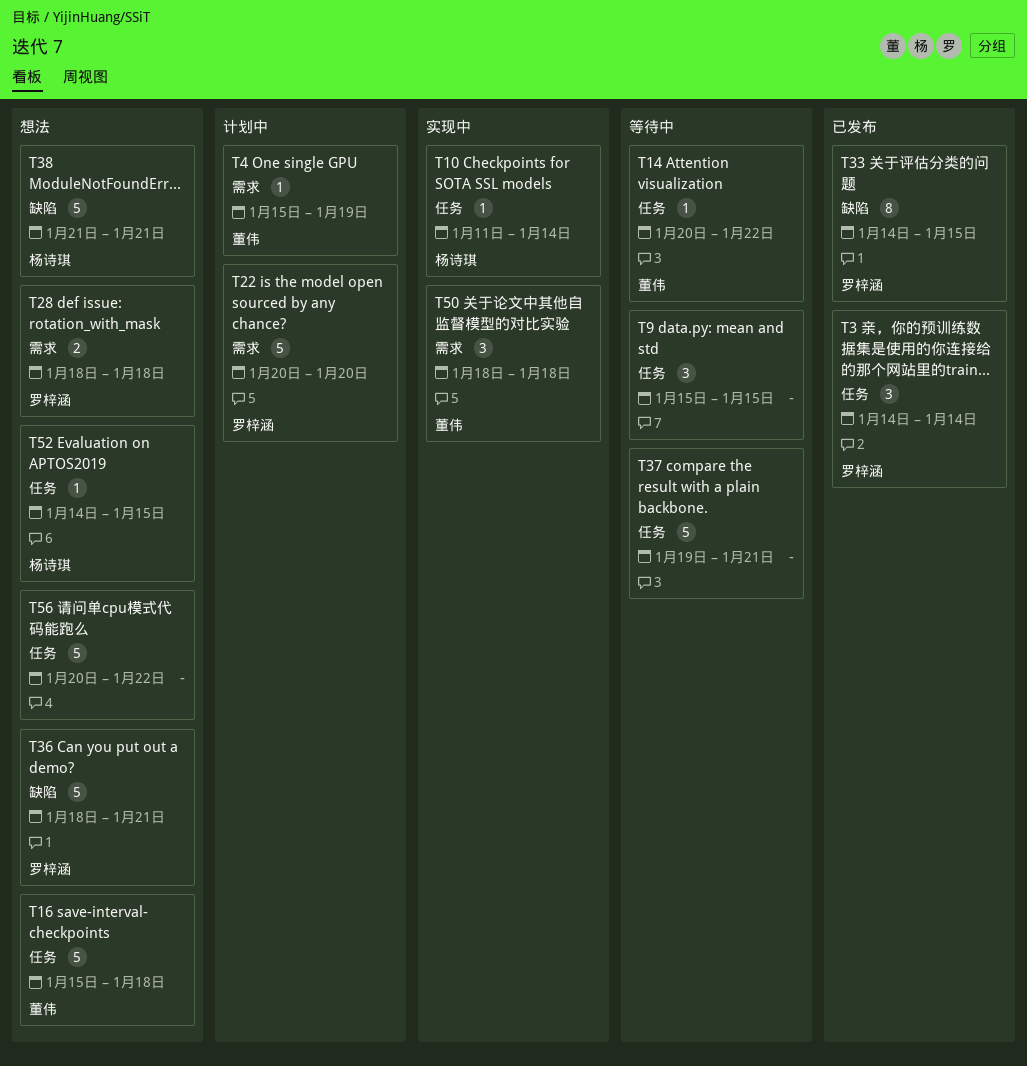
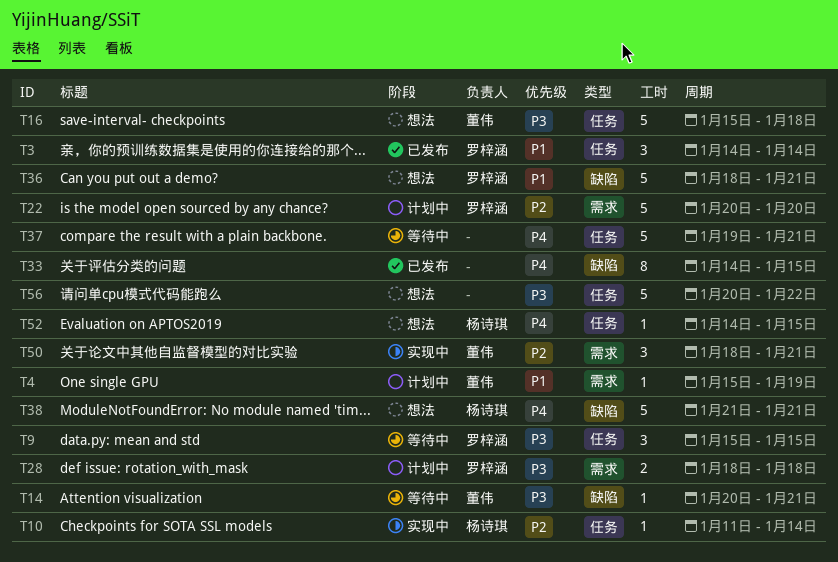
T9, owner: none -> 罗梓涵
T14, label: 任务 -> 缺陷
T14, due: Jan 22 -> Jan 21
T28, status: 想法 -> 计划中
T33, owner: 罗梓涵 -> none
T50, due: Jan 18 -> Jan 21

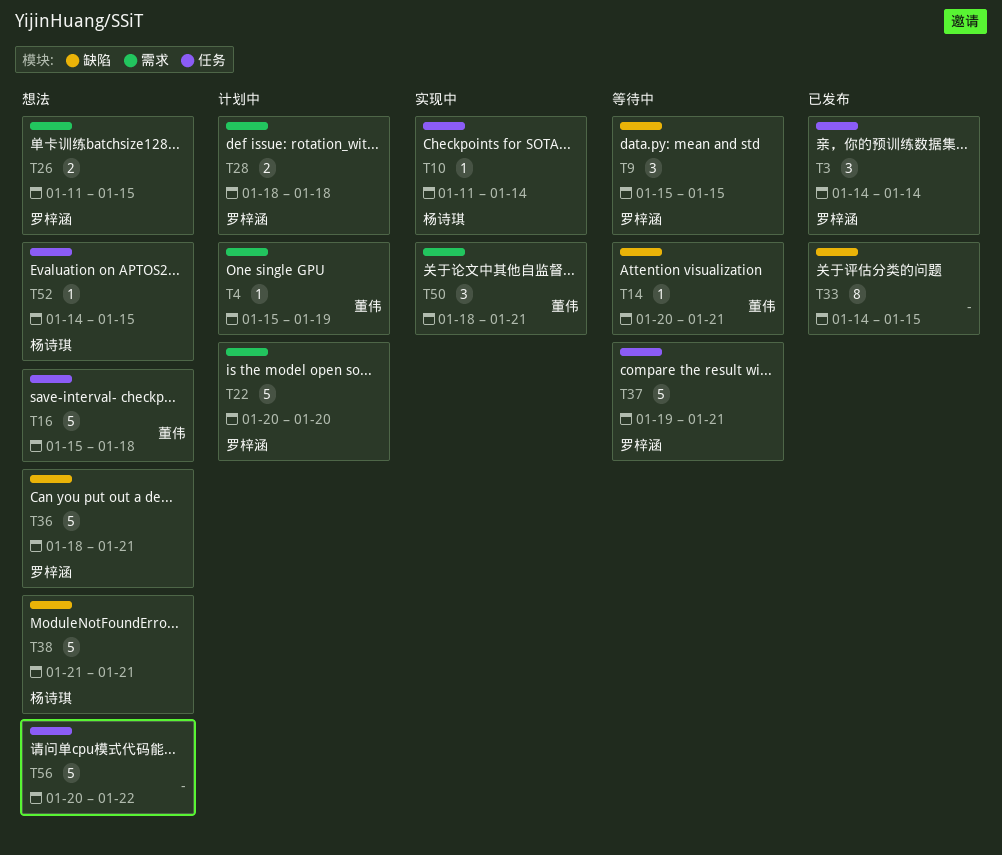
T9, label: 任务 -> 缺陷
T26: none -> present
T37, owner: none -> 罗梓涵

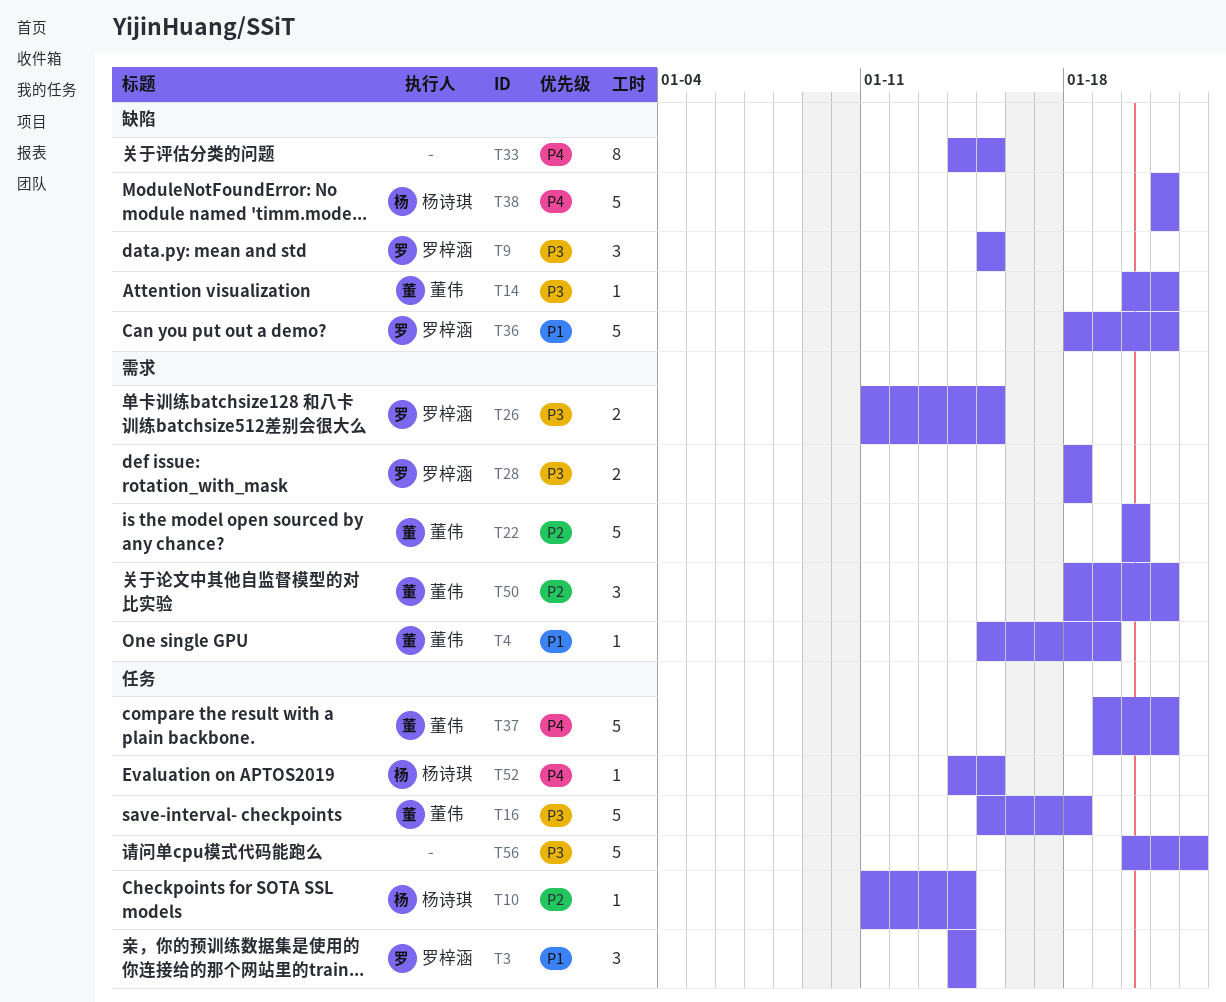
T22, owner: 罗梓涵 -> 董伟
T37, owner: 罗梓涵 -> 董伟

